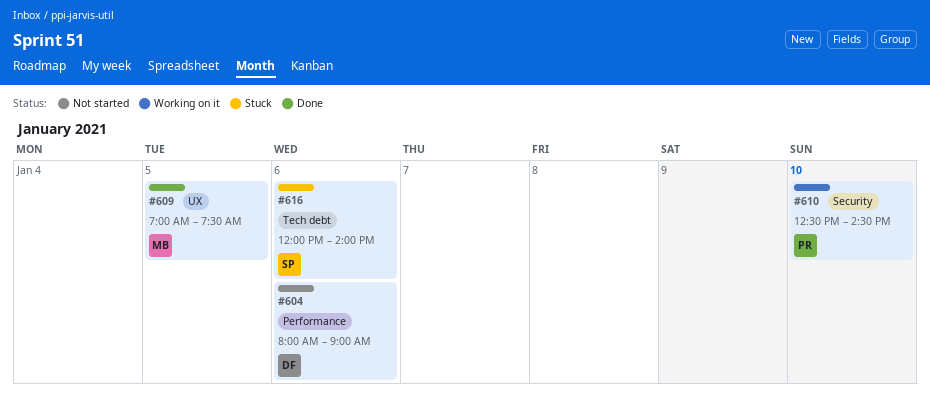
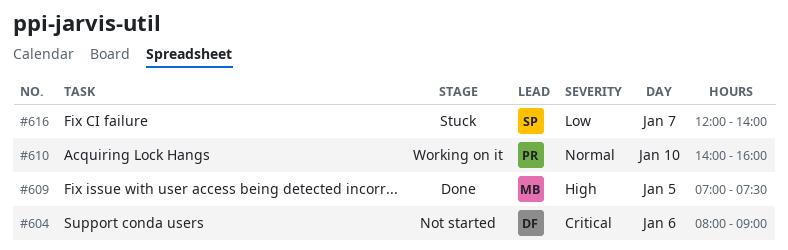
#610, begins: 12:30 -> 14:00
#610, ends: 14:30 -> 16:00
#616, day: Jan 6 -> Jan 7

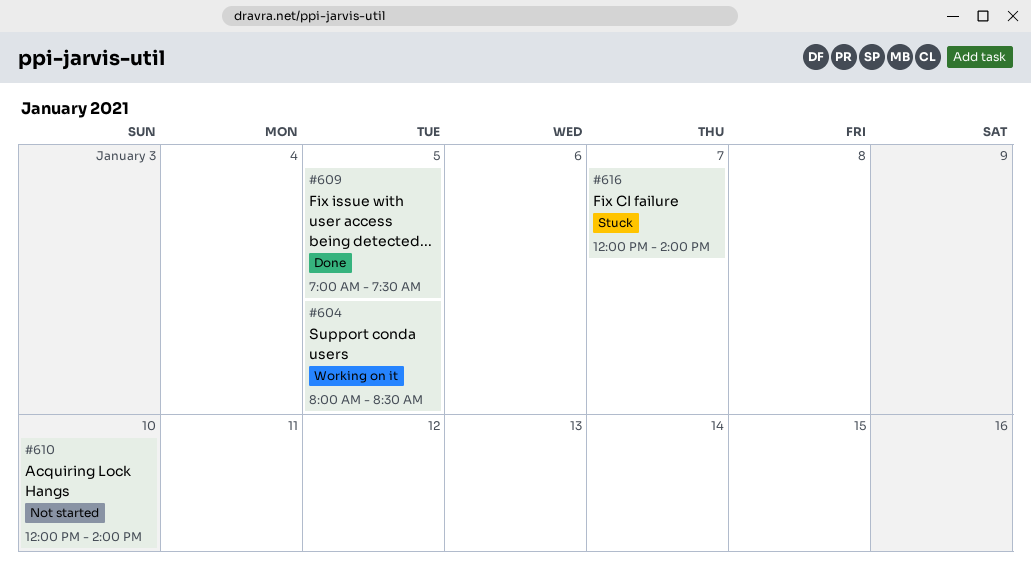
#604, status: Not started -> Working on it
#604, day: Jan 6 -> Jan 5
#604, ends: 09:00 -> 08:30
#610, status: Working on it -> Not started
#610, begins: 14:00 -> 12:00
#610, ends: 16:00 -> 14:00

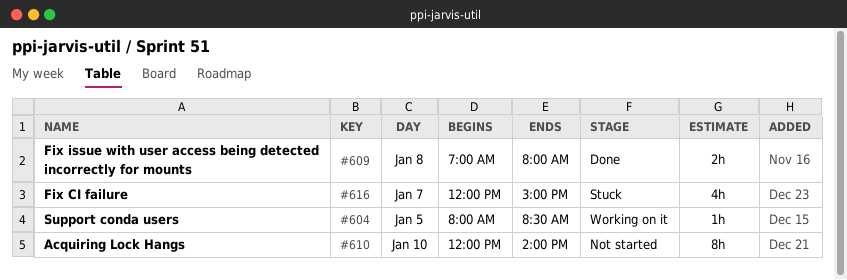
#609, day: Jan 5 -> Jan 8
#609, ends: 07:30 -> 08:00
#616, ends: 14:00 -> 15:00

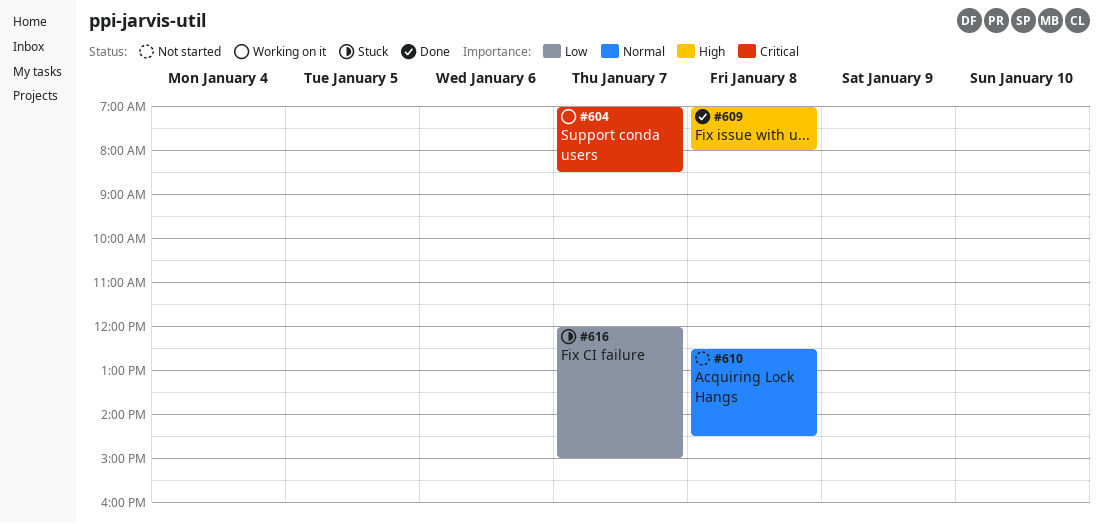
#604, day: Jan 5 -> Jan 7
#604, begins: 08:00 -> 07:00
#610, day: Jan 10 -> Jan 8
#610, begins: 12:00 -> 12:30
#610, ends: 14:00 -> 14:30

